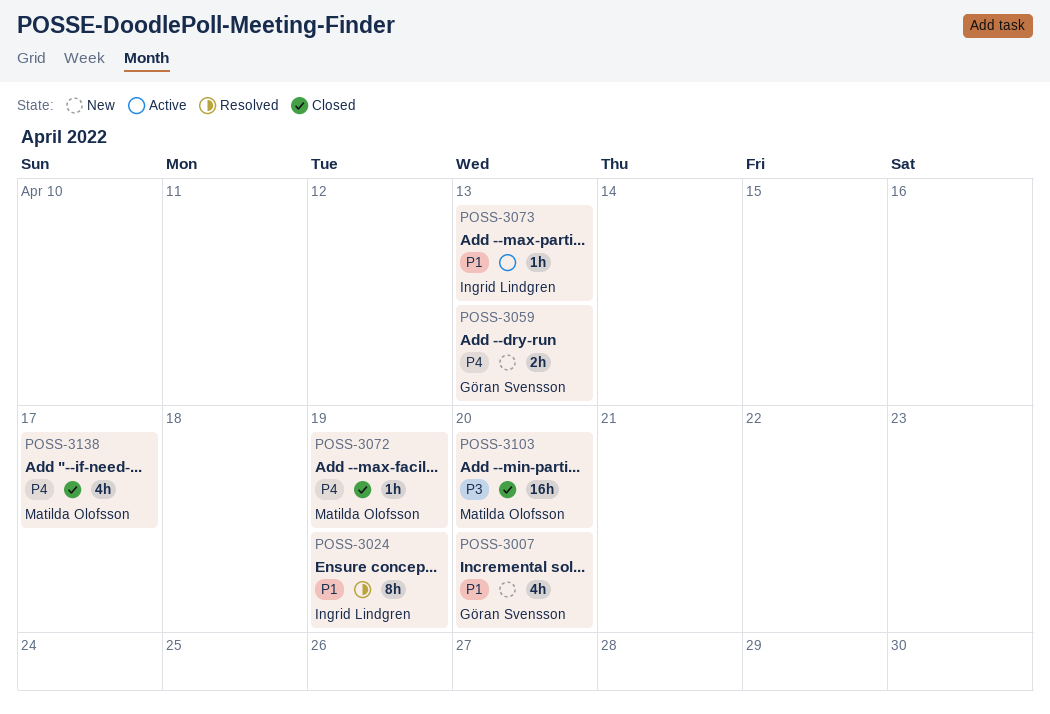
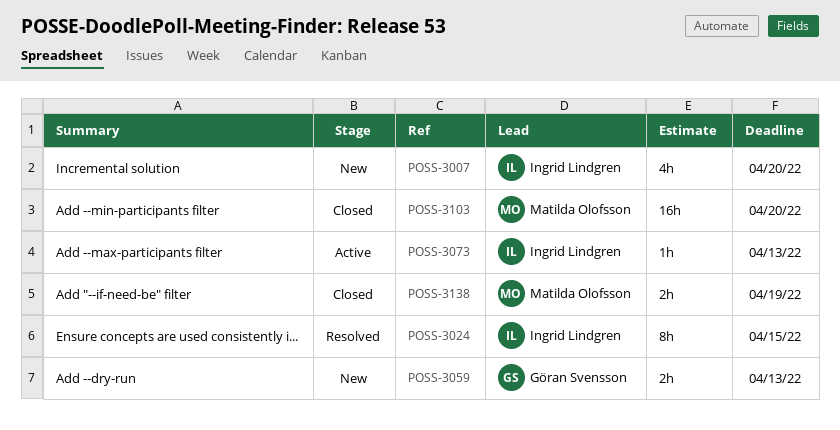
POSS-3007, owner: Göran Svensson -> Ingrid Lindgren
POSS-3024, due: Apr 19 -> Apr 15
POSS-3072: present -> none
POSS-3138, estimate: 4h -> 2h
POSS-3138, due: Apr 17 -> Apr 19

